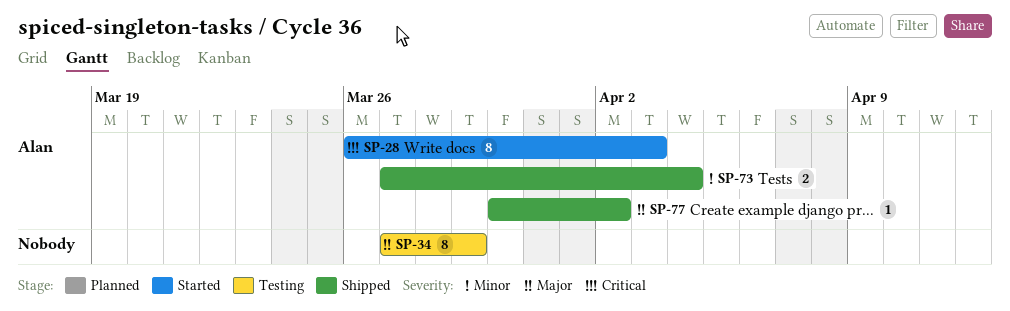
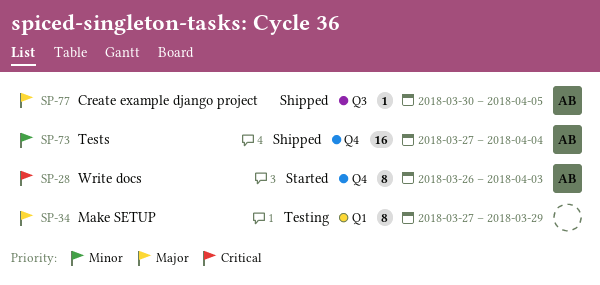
SP-73, estimate: 2 -> 16
SP-77, due: Apr 2 -> Apr 5

